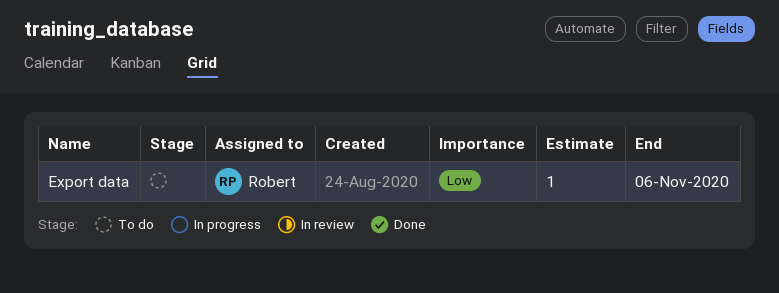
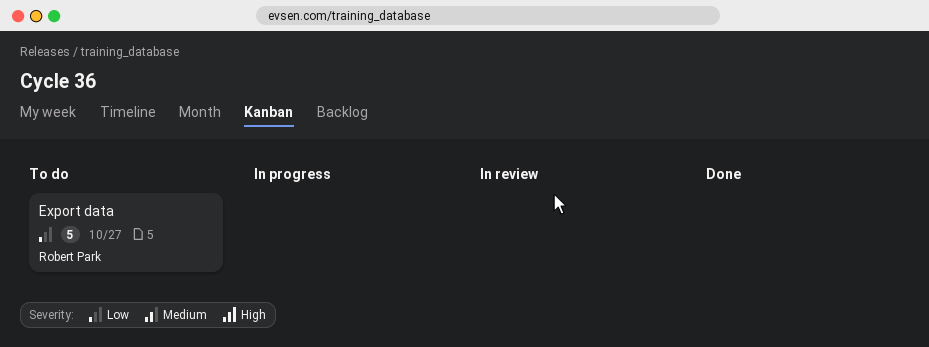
Export data, estimate: 1 -> 5
Export data, due: Nov 6 -> Oct 27

